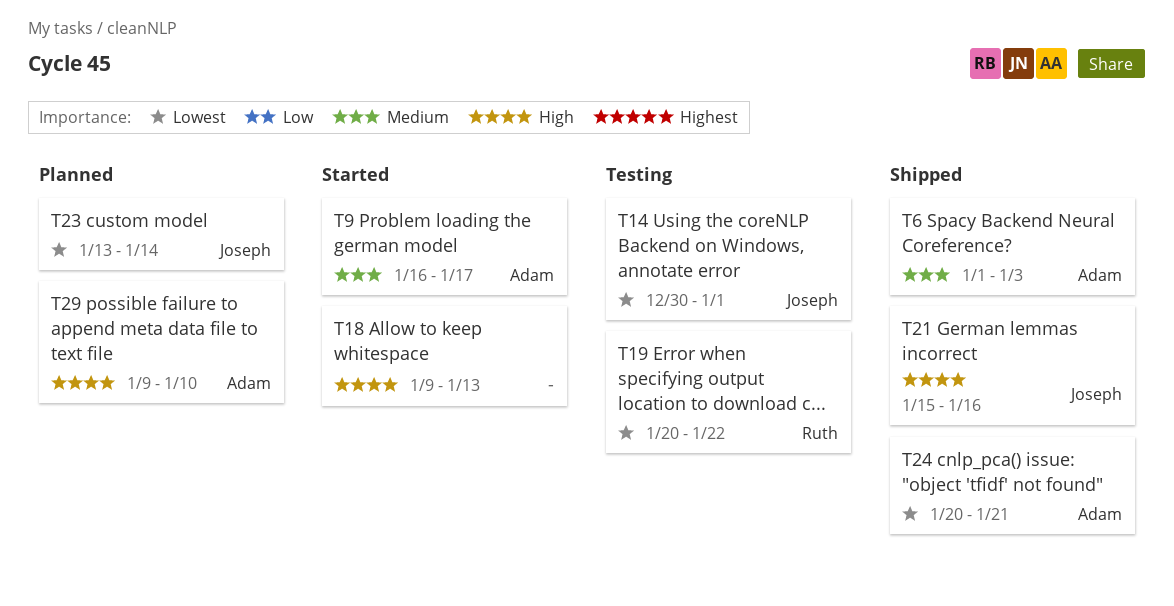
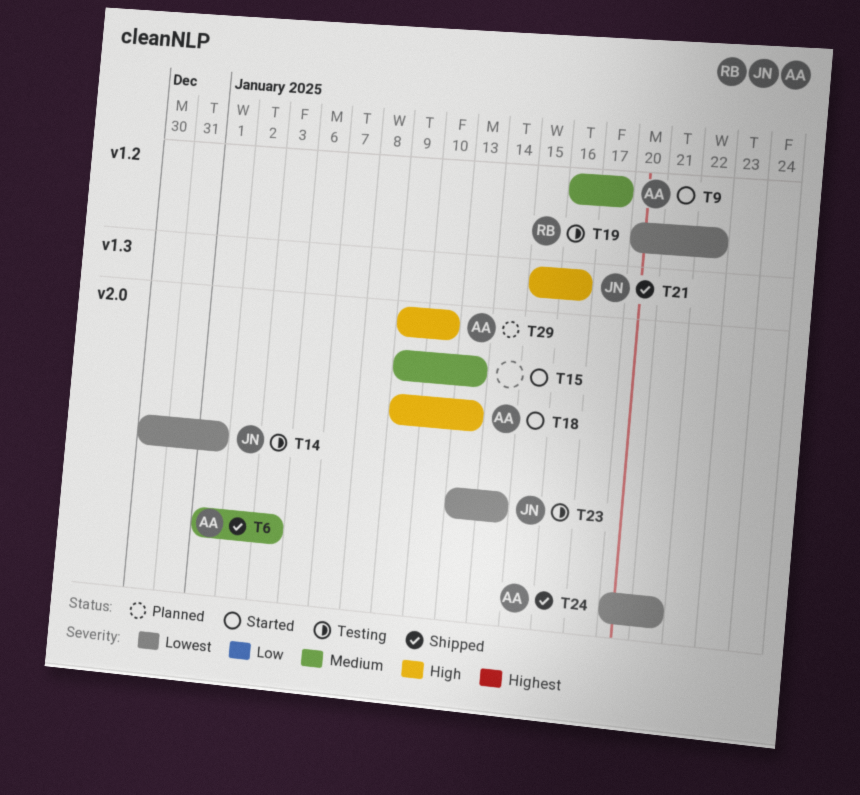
T15: none -> present
T18, owner: none -> Adam
T23, status: Planned -> Testing

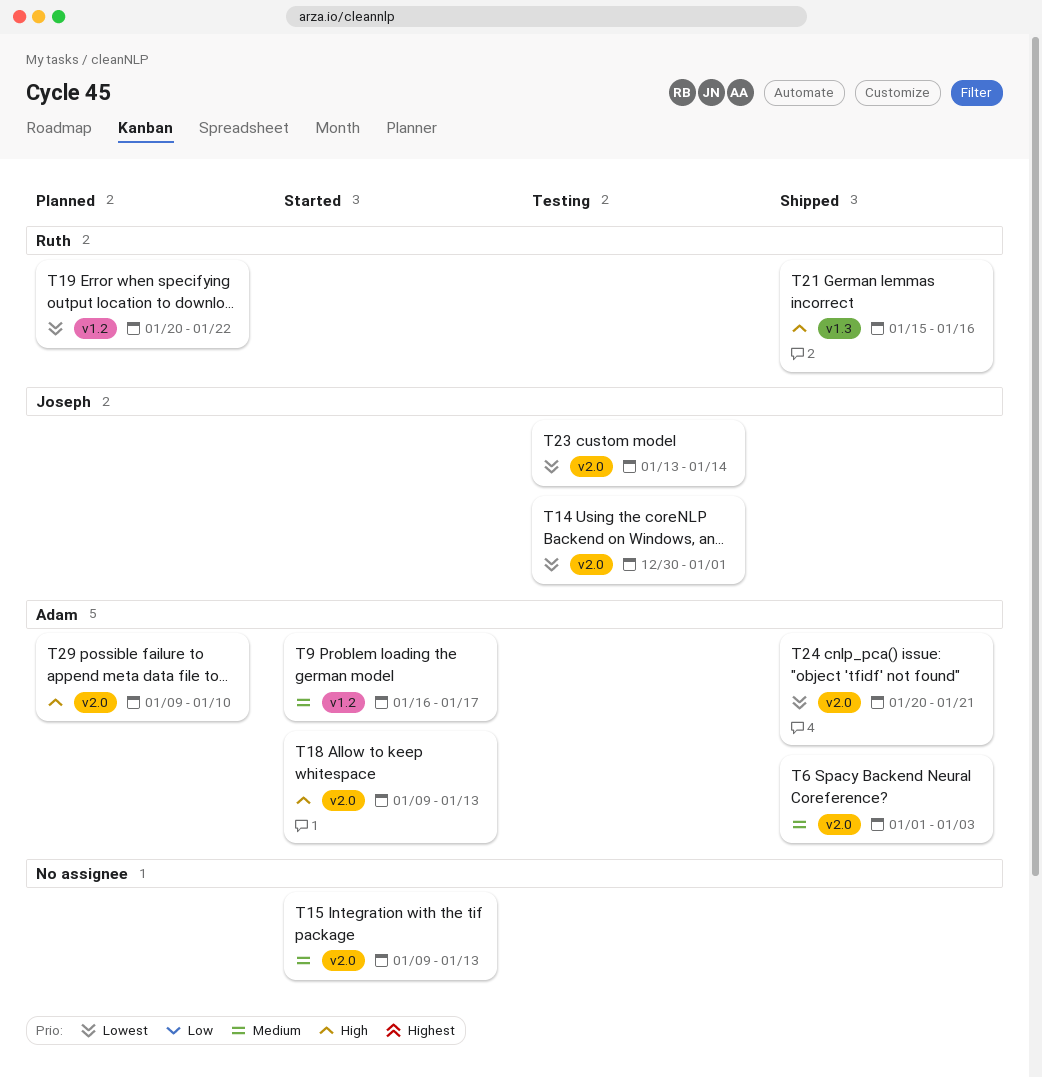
T19, status: Testing -> Planned
T21, owner: Joseph -> Ruth

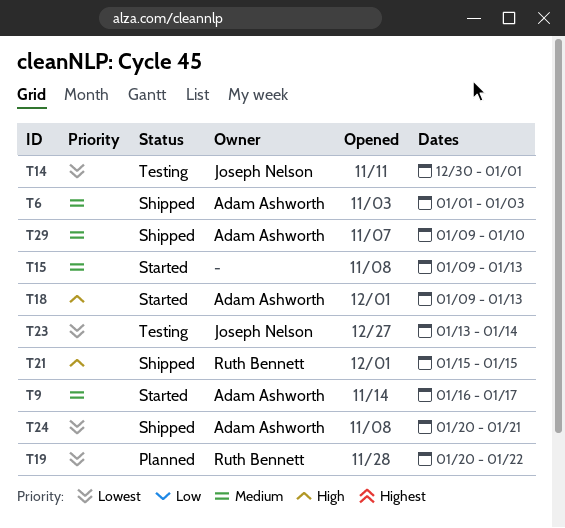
T21, due: Jan 16 -> Jan 15
T29, status: Planned -> Shipped
T29, priority: High -> Medium

